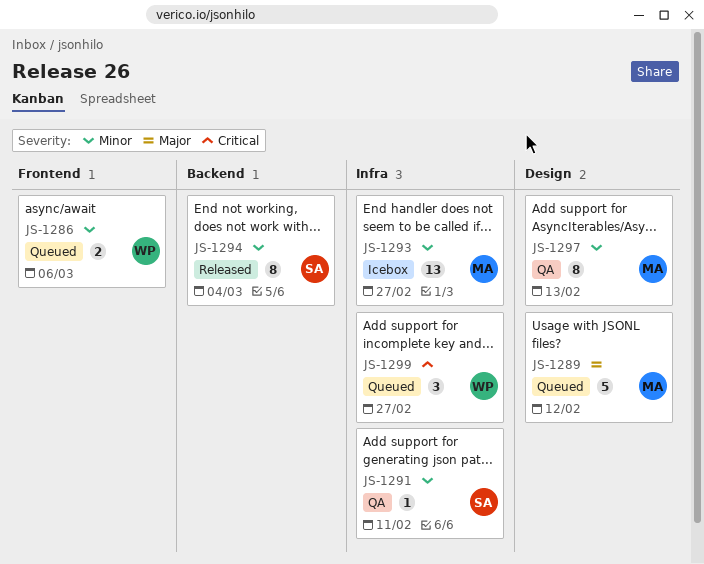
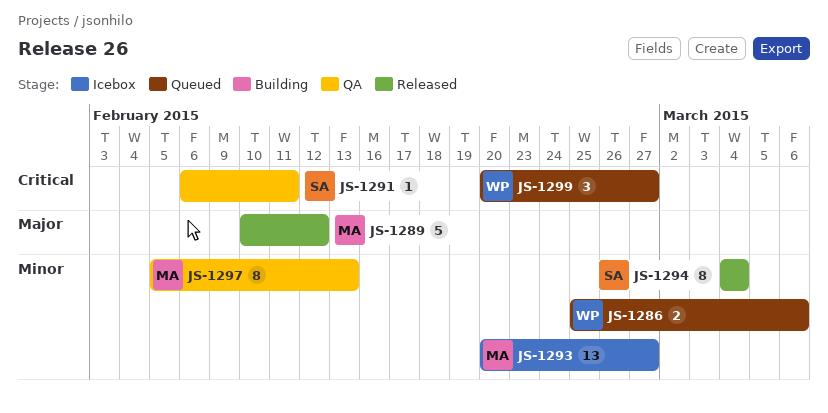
JS-1289, status: Queued -> Released
JS-1291, priority: Minor -> Critical

